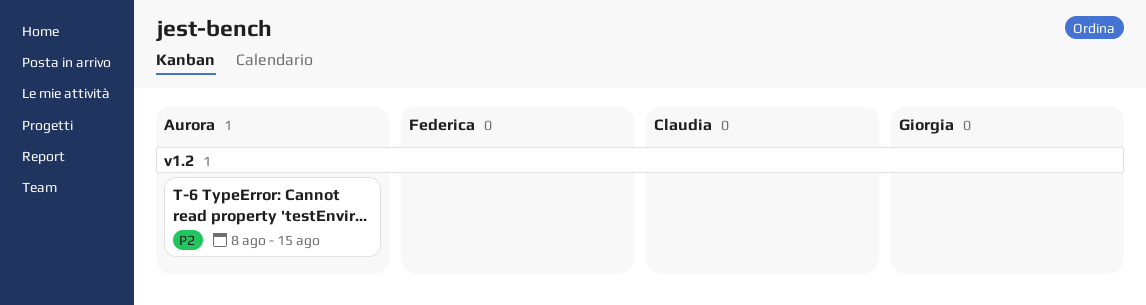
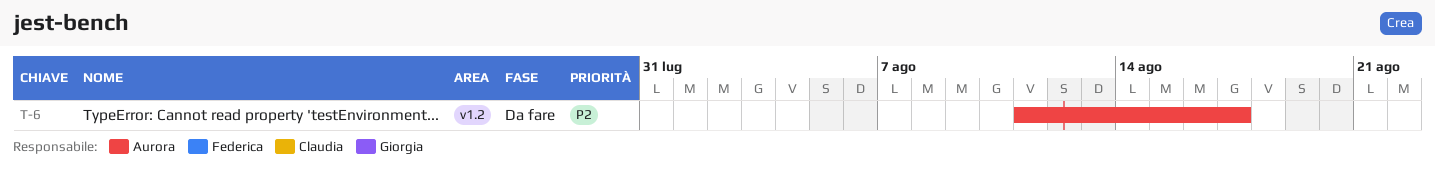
T-6, start: Aug 8 -> Aug 11
T-6, due: Aug 15 -> Aug 17

